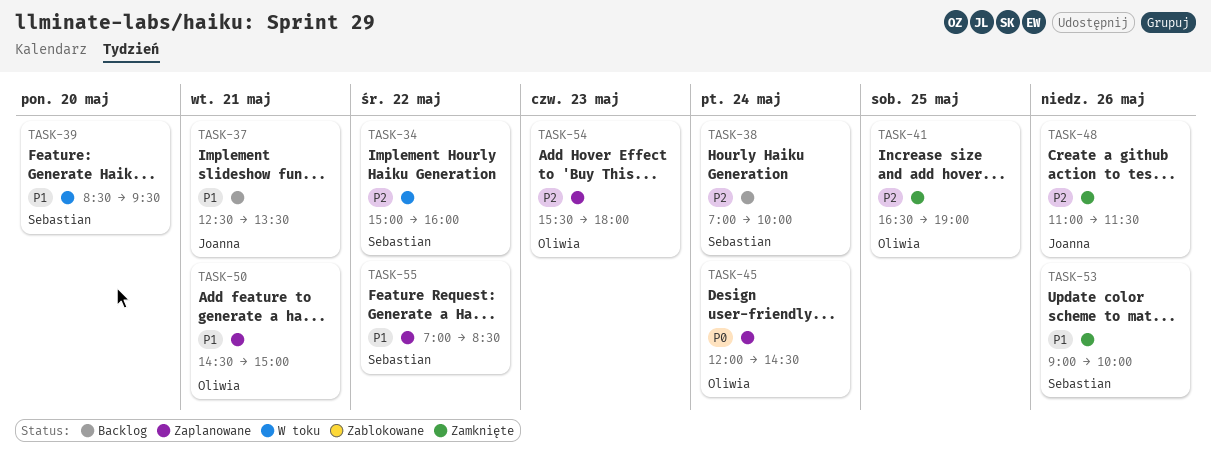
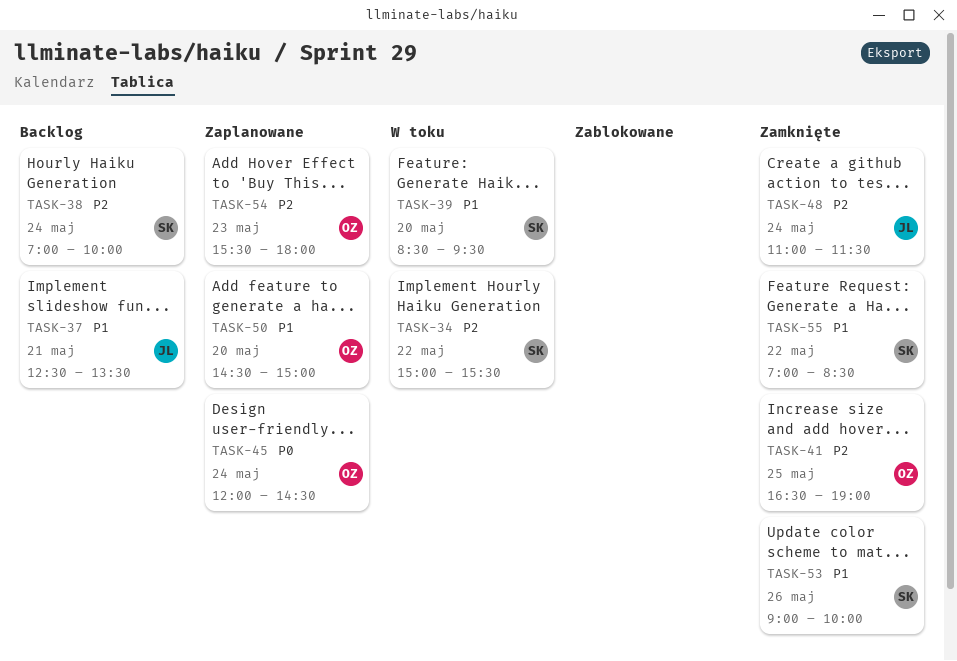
TASK-34, ends: 16:00 -> 15:30
TASK-48, day: May 26 -> May 24
TASK-50, day: May 21 -> May 20
TASK-55, status: Zaplanowane -> Zamknięte

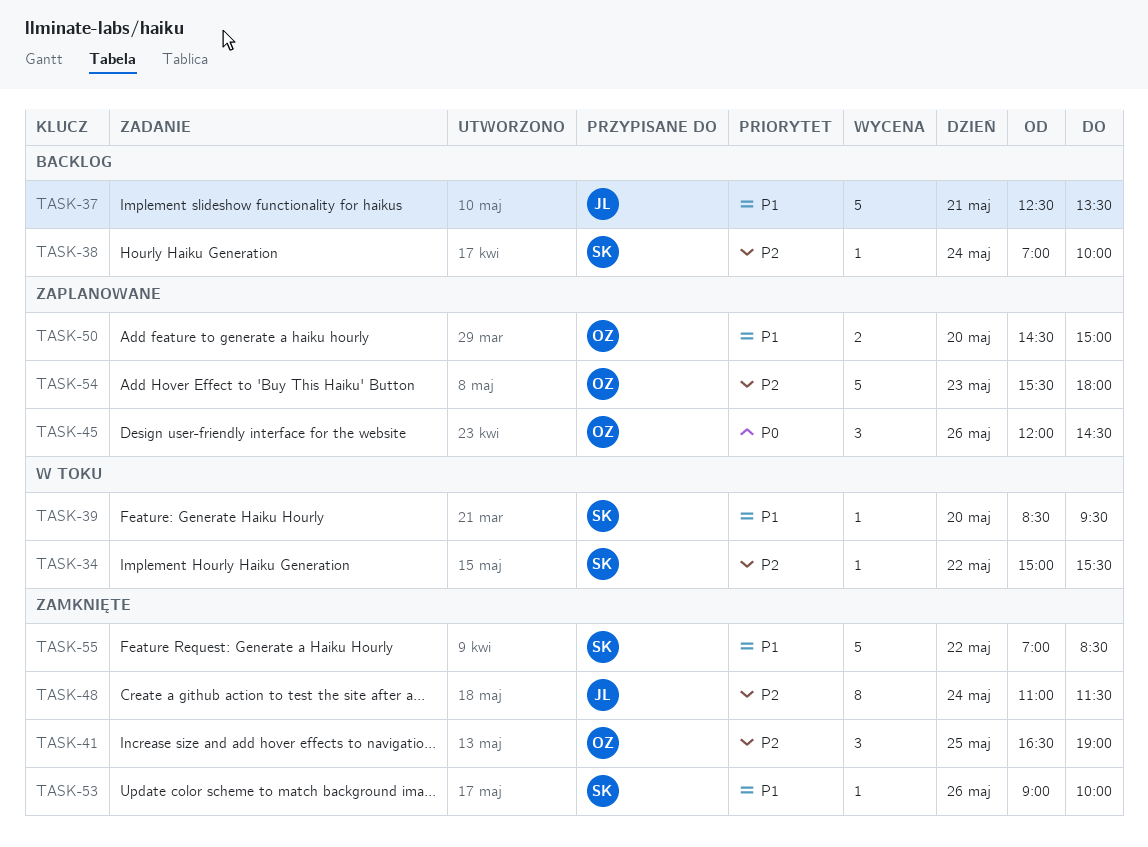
TASK-45, day: May 24 -> May 26

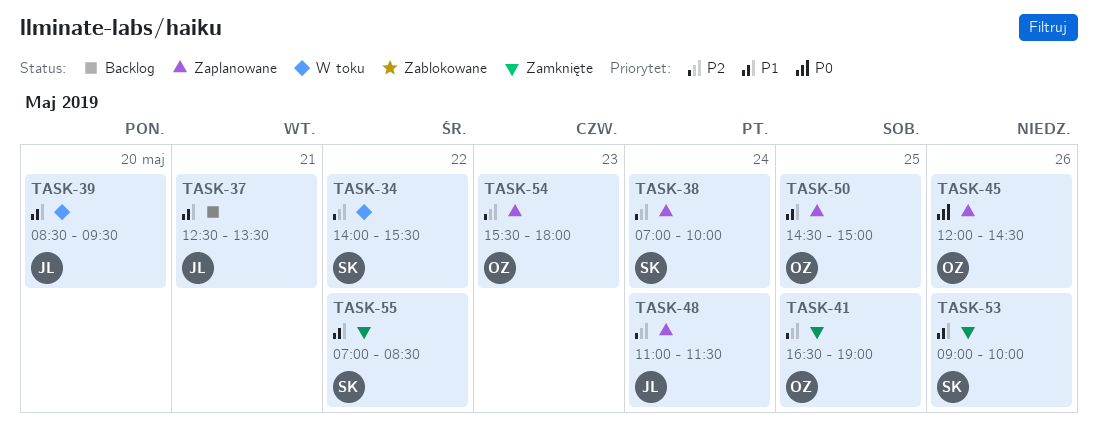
TASK-34, begins: 15:00 -> 14:00
TASK-38, status: Backlog -> Zaplanowane
TASK-39, owner: SK -> JL
TASK-48, status: Zamknięte -> Zaplanowane
TASK-50, day: May 20 -> May 25

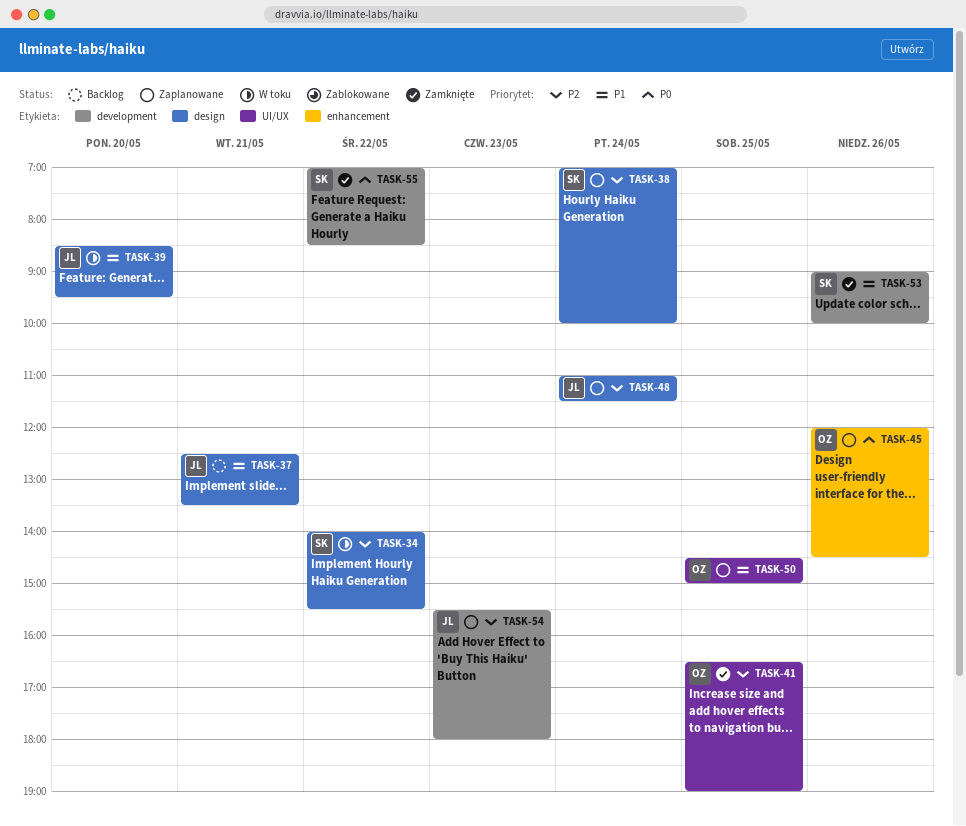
TASK-54, owner: OZ -> JL
TASK-55, priority: P1 -> P0

